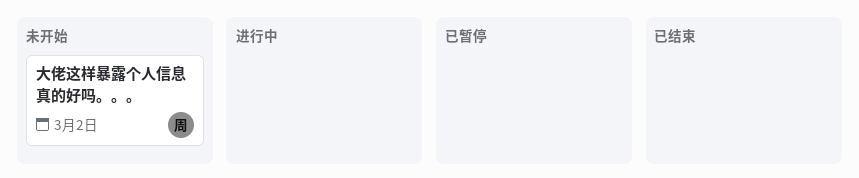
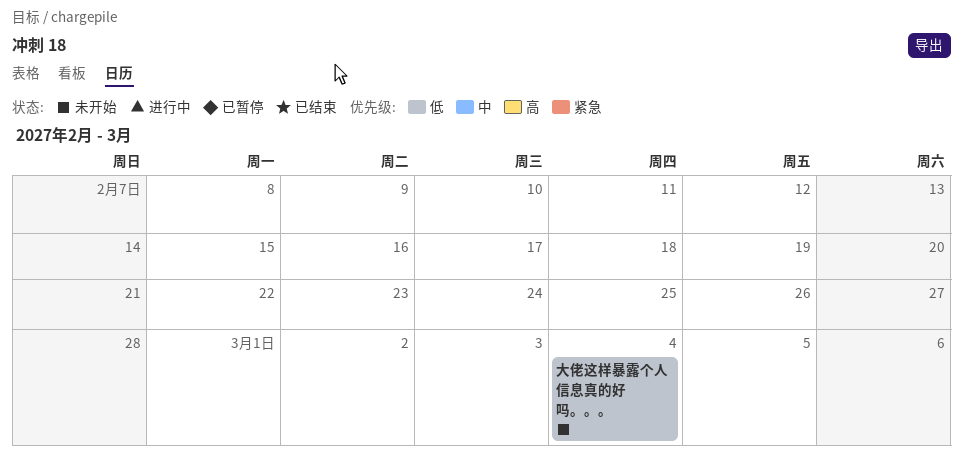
大佬这样暴露个人信息真的好吗。。。, due: Mar 2 -> Mar 4

